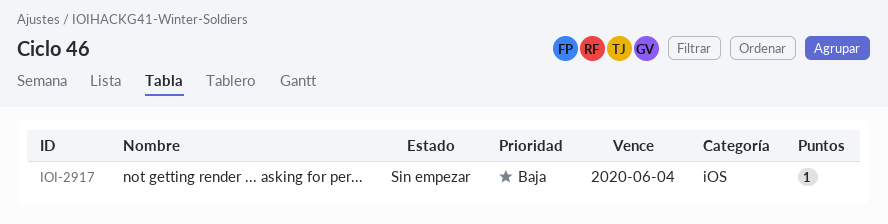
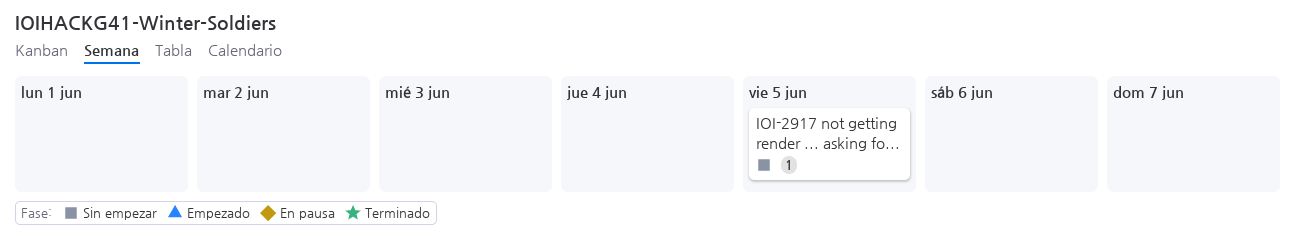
IOI-2917, due: Jun 4 -> Jun 5

